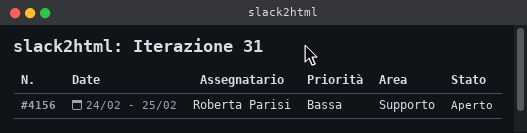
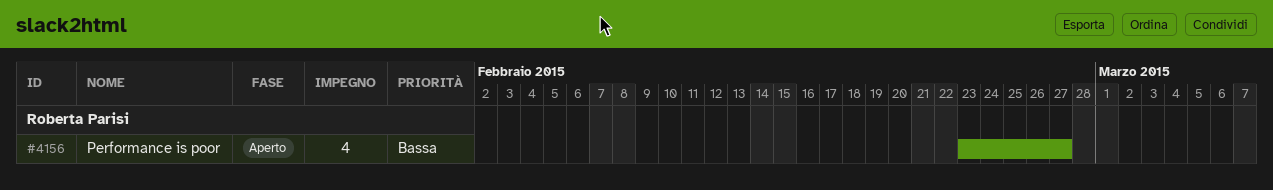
#4156, start: Feb 24 -> Feb 23
#4156, due: Feb 25 -> Feb 27

